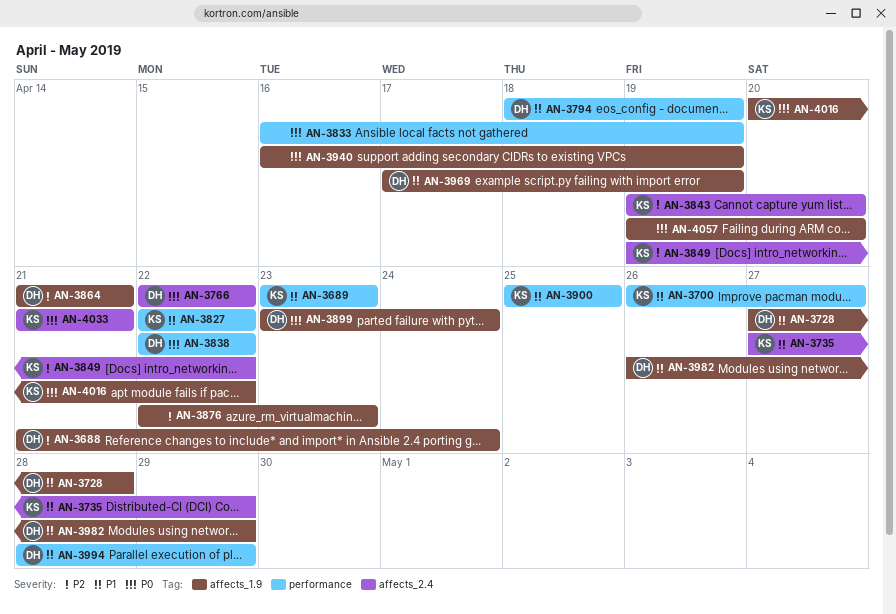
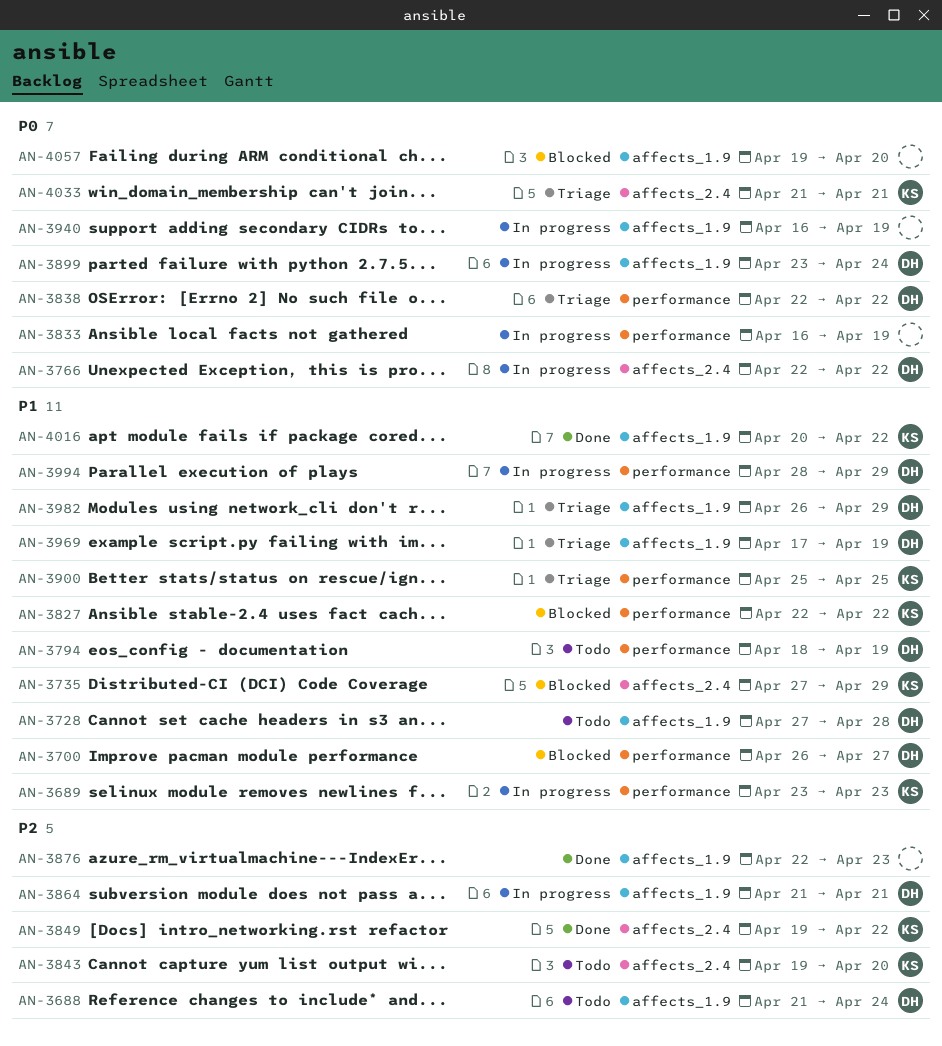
AN-3700, owner: KS -> DH
AN-4016, priority: P0 -> P1

